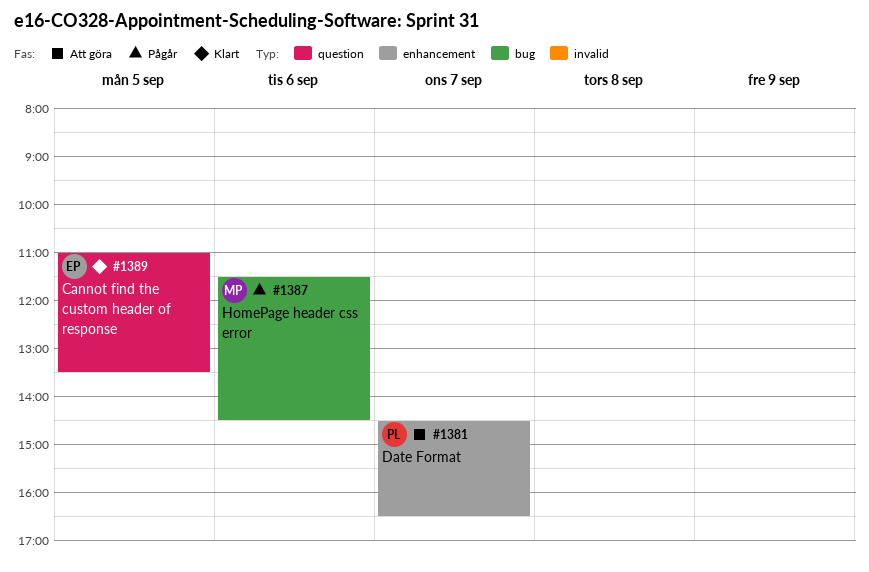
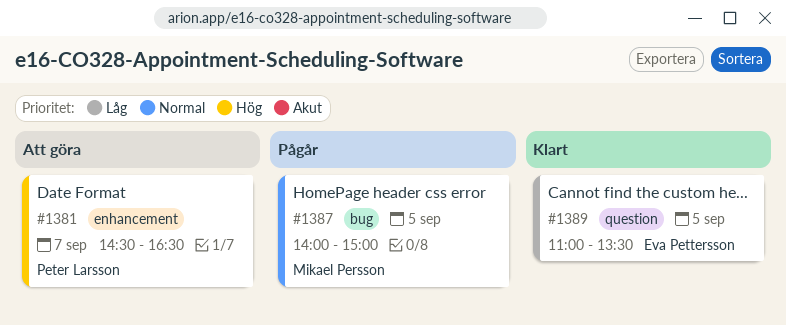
#1387, day: Sep 6 -> Sep 5
#1387, begins: 11:30 -> 14:00
#1387, ends: 14:30 -> 15:00

